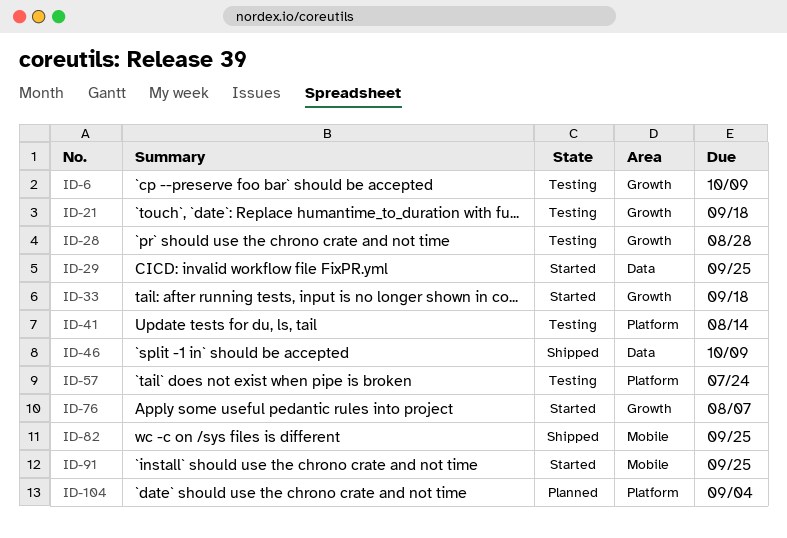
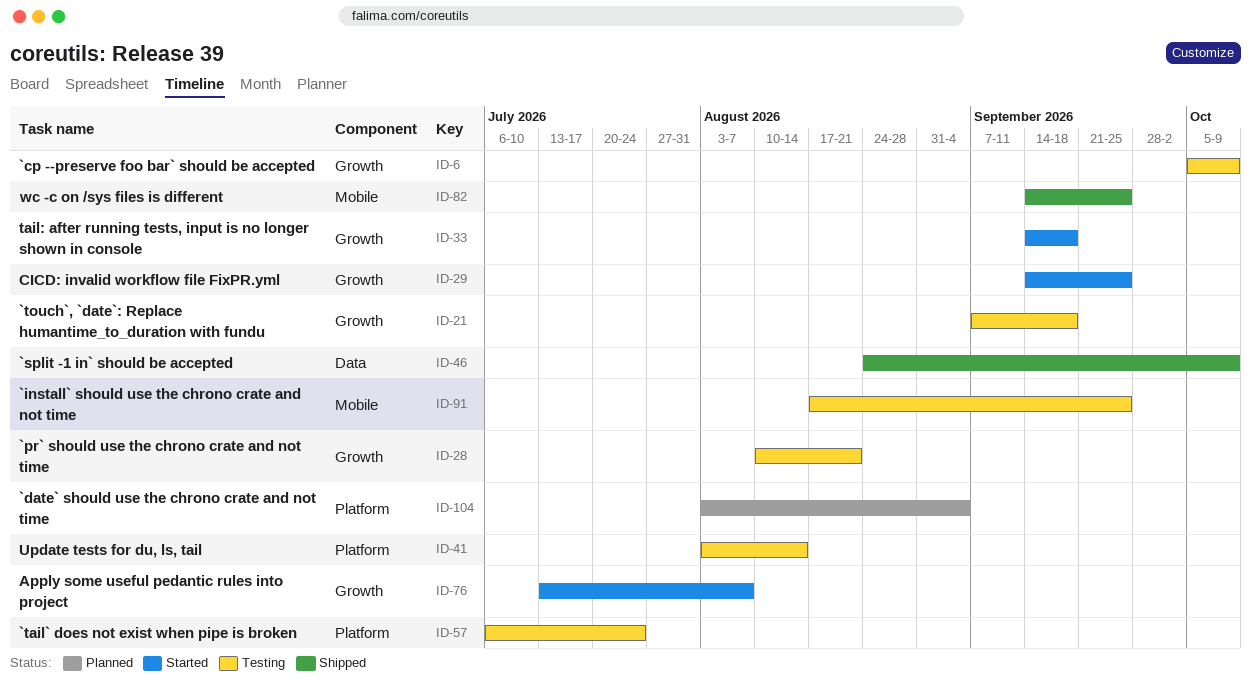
ID-28, due: Aug 28 -> Aug 21
ID-29, label: Data -> Growth
ID-91, status: Started -> Testing

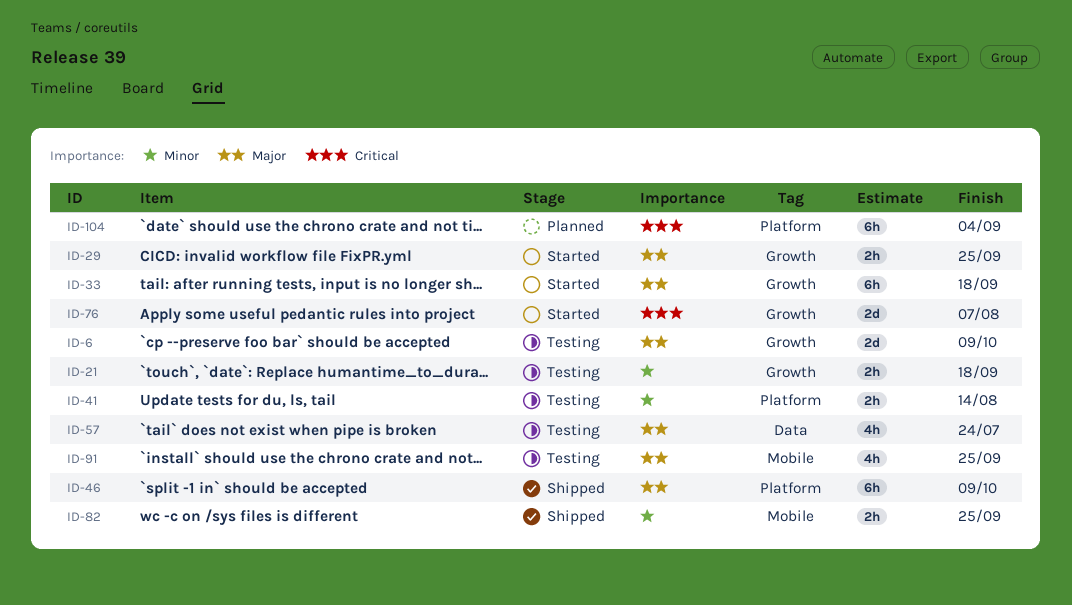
ID-28: present -> none
ID-46, label: Data -> Platform
ID-57, label: Platform -> Data

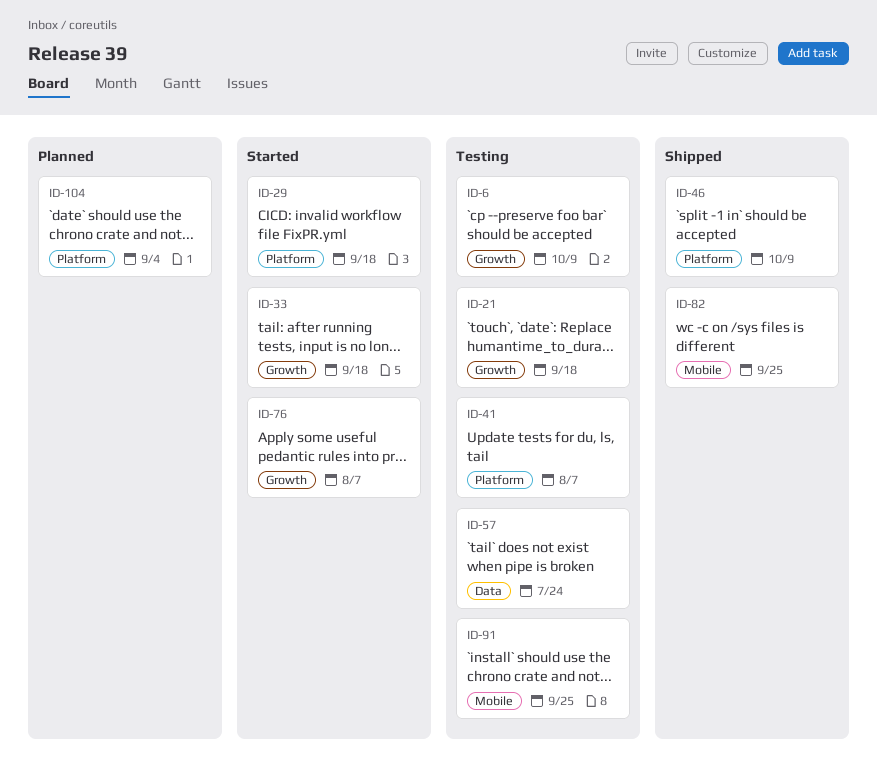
ID-29, label: Growth -> Platform
ID-29, due: Sep 25 -> Sep 18
ID-41, due: Aug 14 -> Aug 7

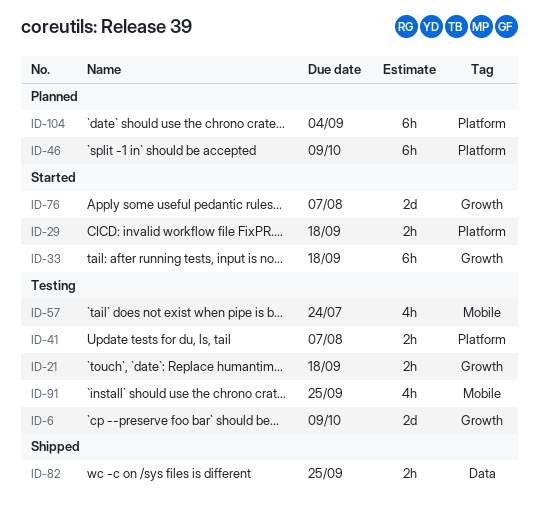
ID-46, status: Shipped -> Planned
ID-57, label: Data -> Mobile
ID-82, label: Mobile -> Data

